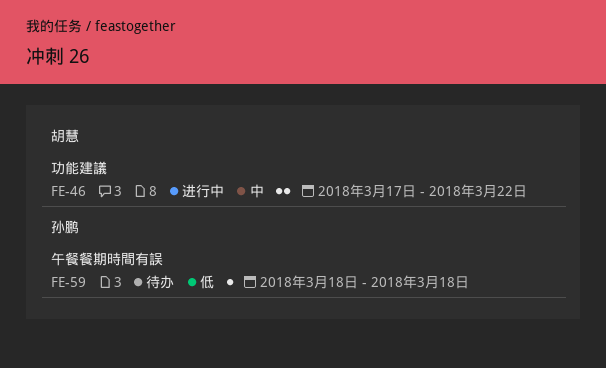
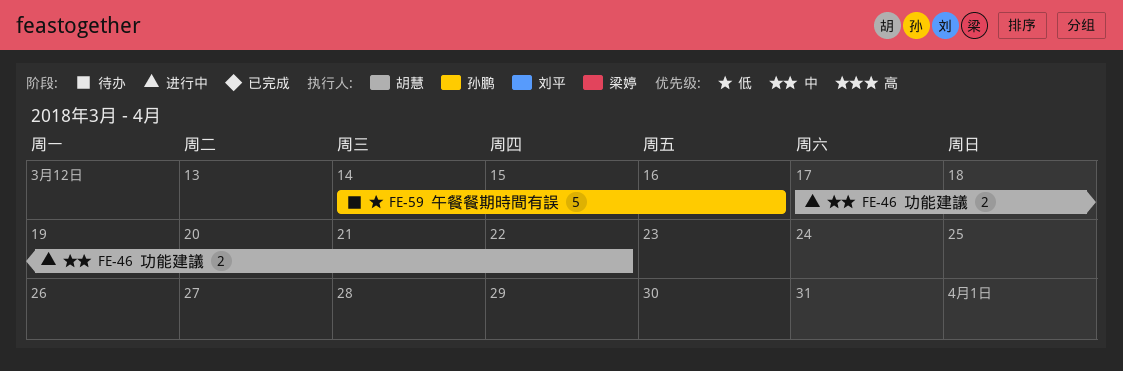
FE-59, estimate: 1 -> 5
FE-59, start: Mar 18 -> Mar 14
FE-59, due: Mar 18 -> Mar 16

